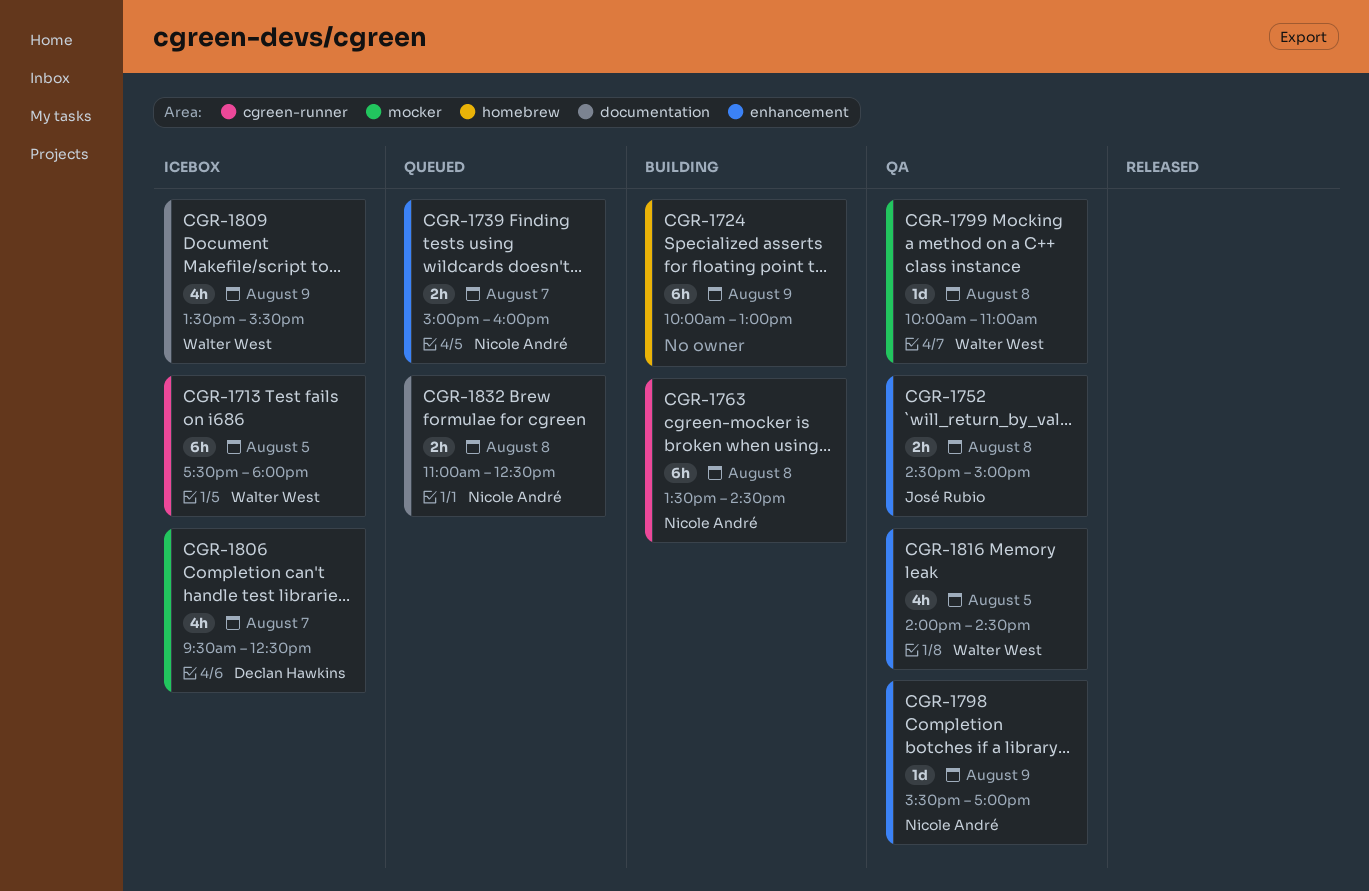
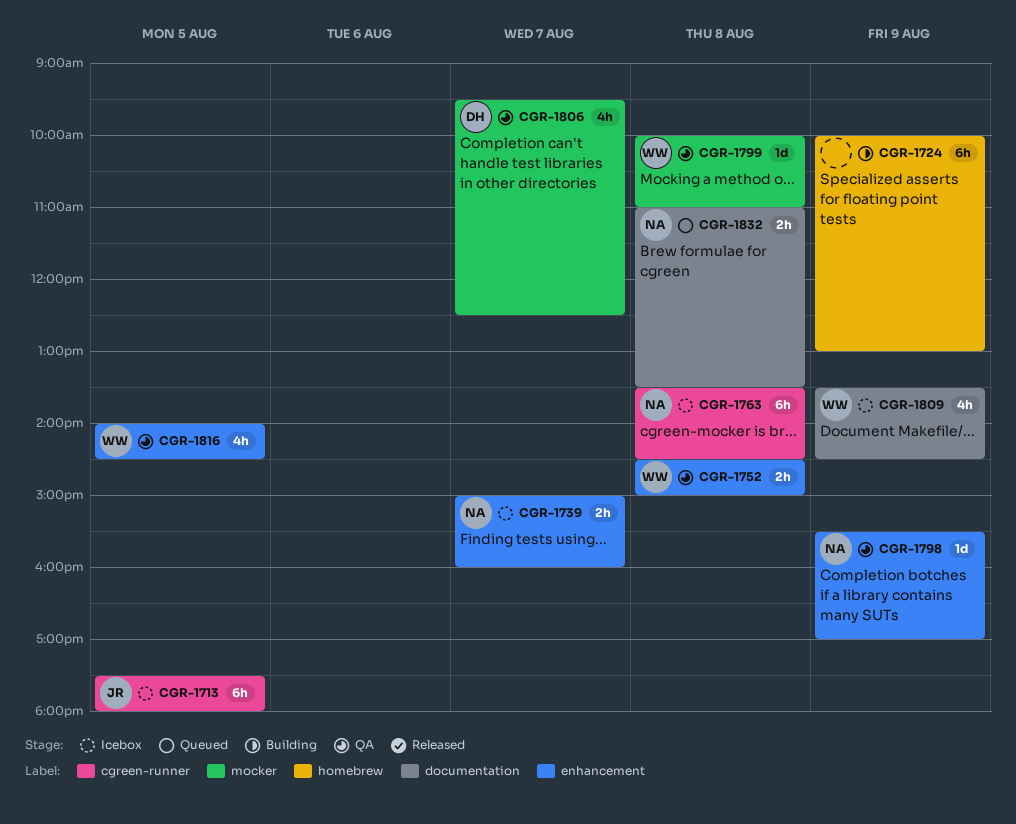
CGR-1713, owner: Walter West -> José Rubio
CGR-1739, status: Queued -> Icebox
CGR-1752, owner: José Rubio -> Walter West
CGR-1763, status: Building -> Icebox
CGR-1806, status: Icebox -> QA
CGR-1809, ends: 15:30 -> 14:30
CGR-1832, ends: 12:30 -> 13:30

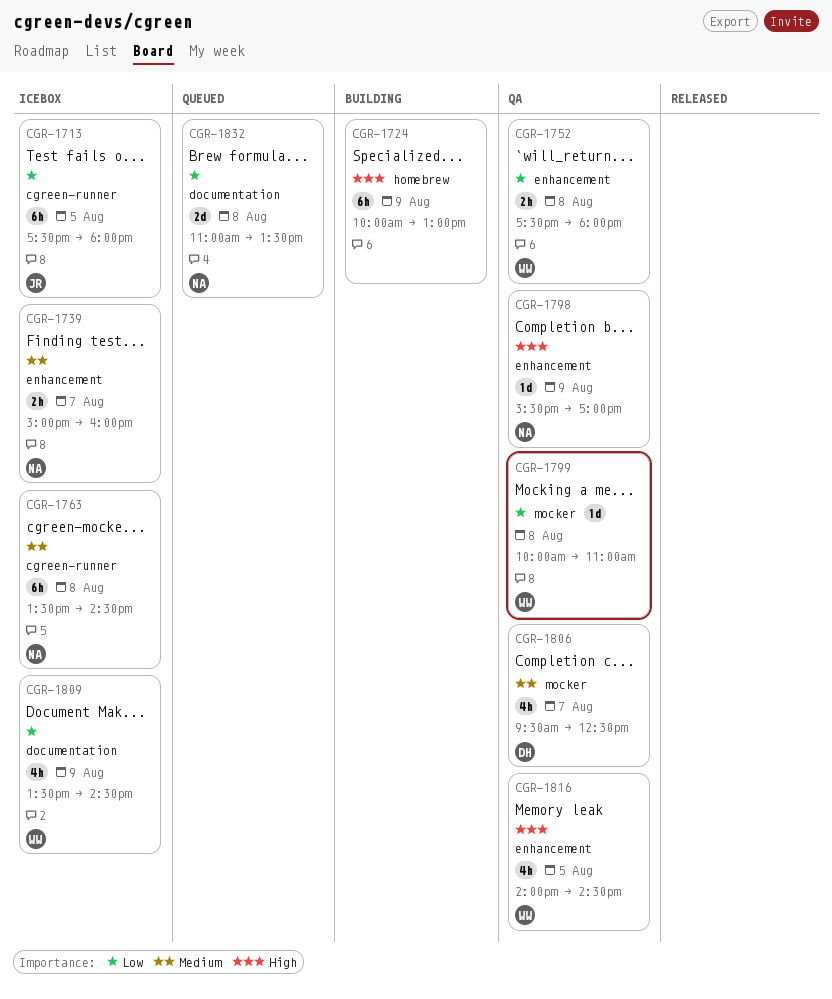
CGR-1752, begins: 14:30 -> 17:30
CGR-1752, ends: 15:00 -> 18:00
CGR-1832, estimate: 2h -> 2d

